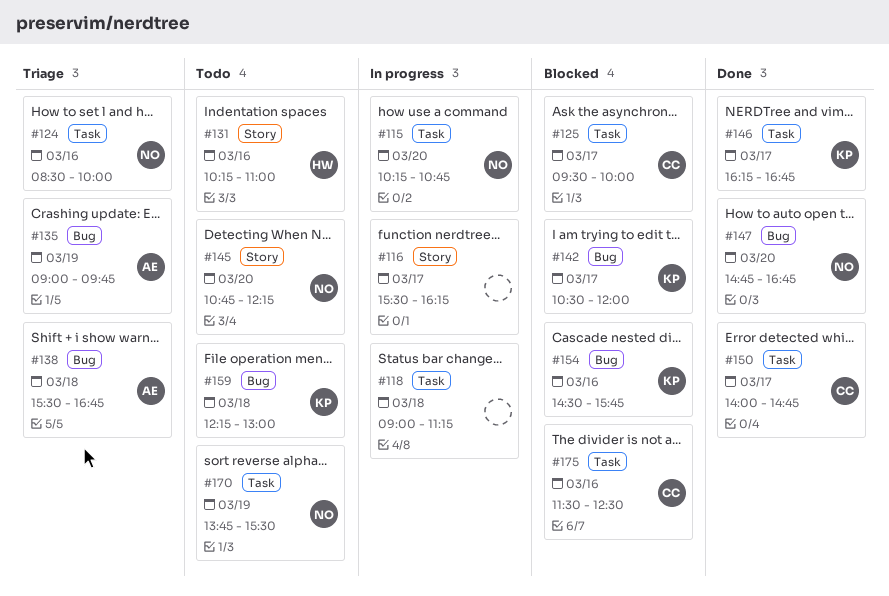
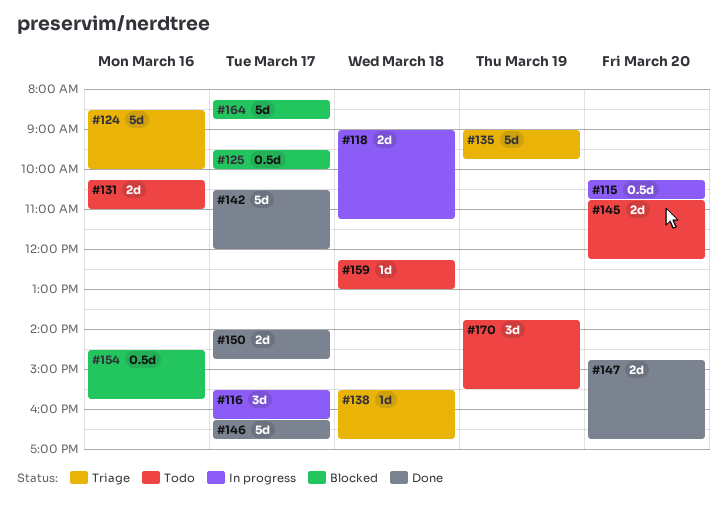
#142, status: Blocked -> Done
#164: none -> present
#175: present -> none

